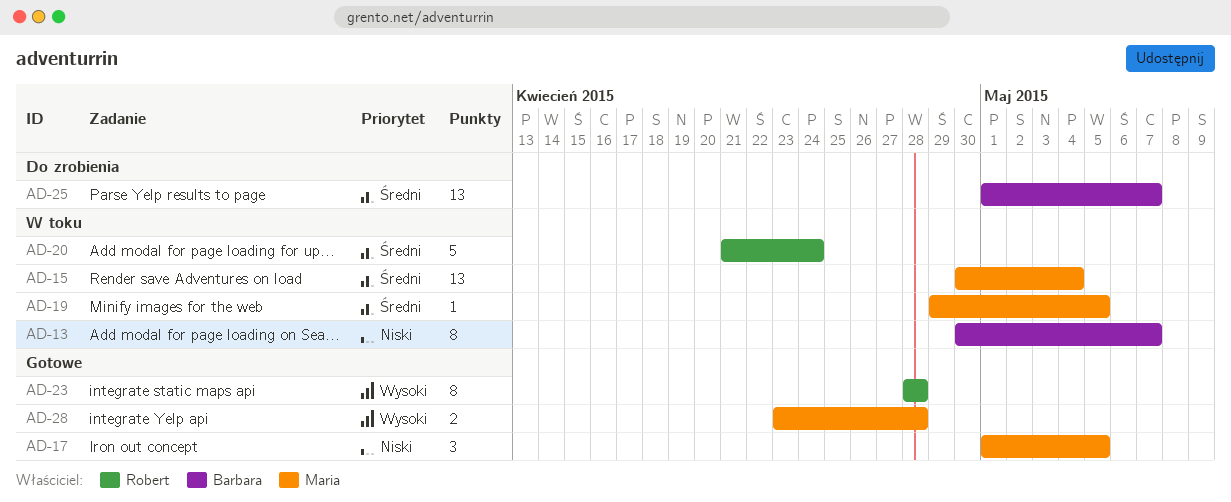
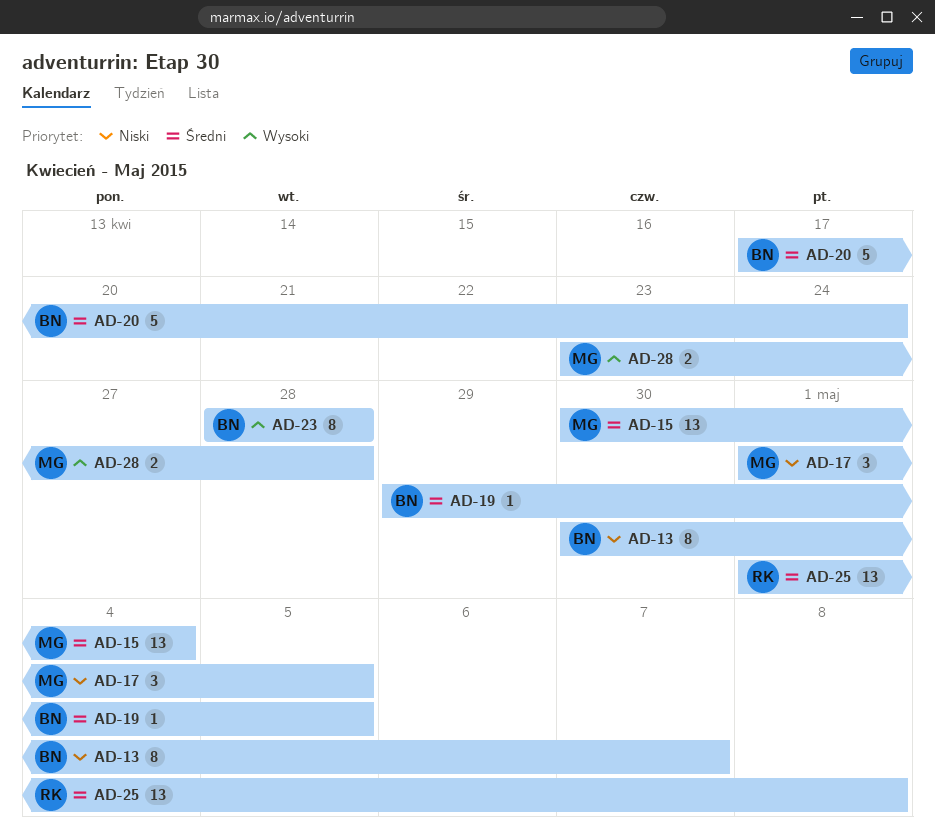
AD-19, owner: Maria -> Barbara
AD-20, owner: Robert -> Barbara
AD-20, start: Apr 21 -> Apr 17
AD-23, owner: Robert -> Barbara
AD-25, owner: Barbara -> Robert
AD-25, due: May 7 -> May 8

